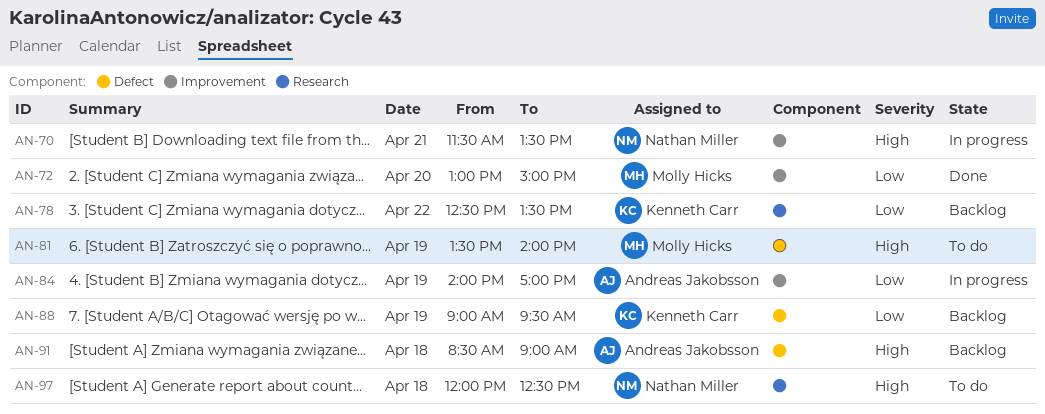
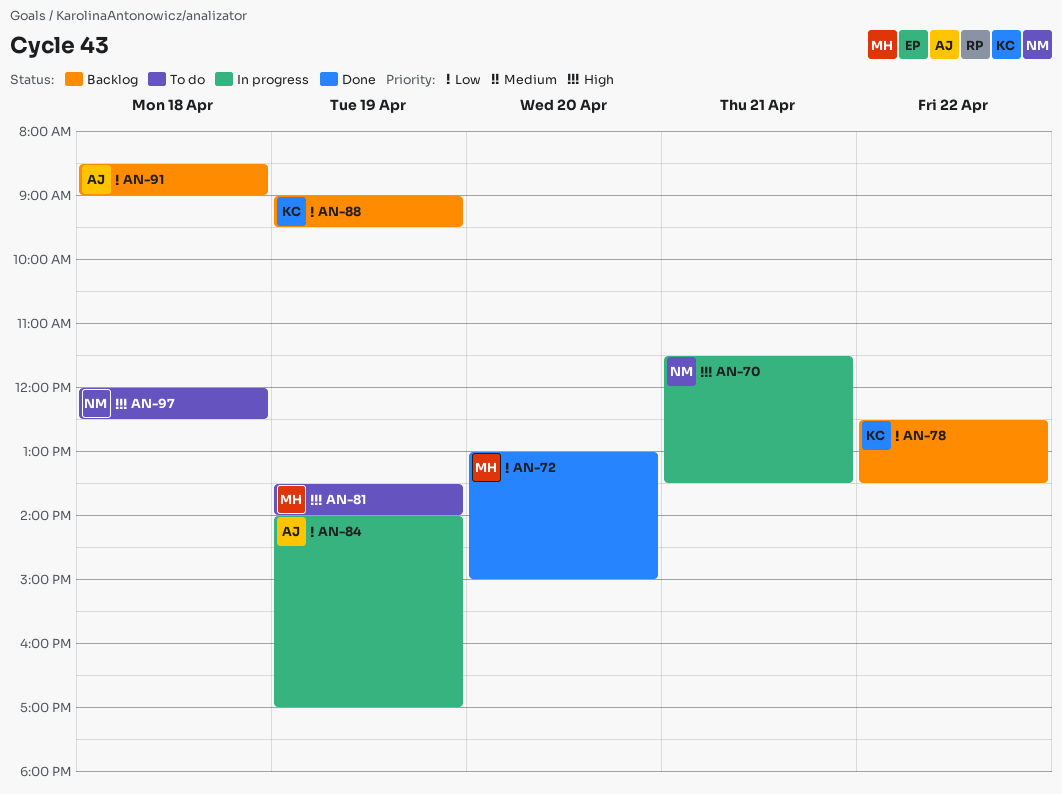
AN-91, priority: High -> Low

